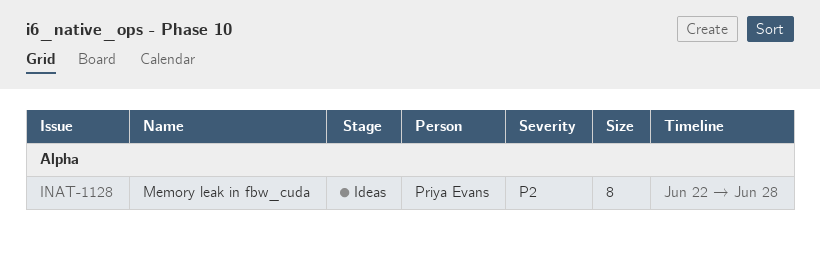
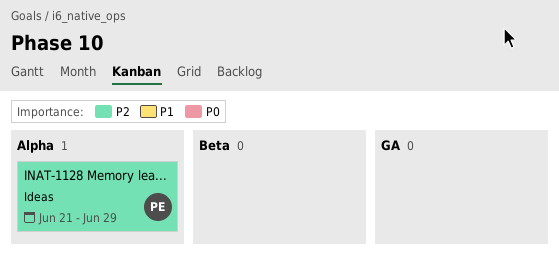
INAT-1128, start: Jun 22 -> Jun 21
INAT-1128, due: Jun 28 -> Jun 29

